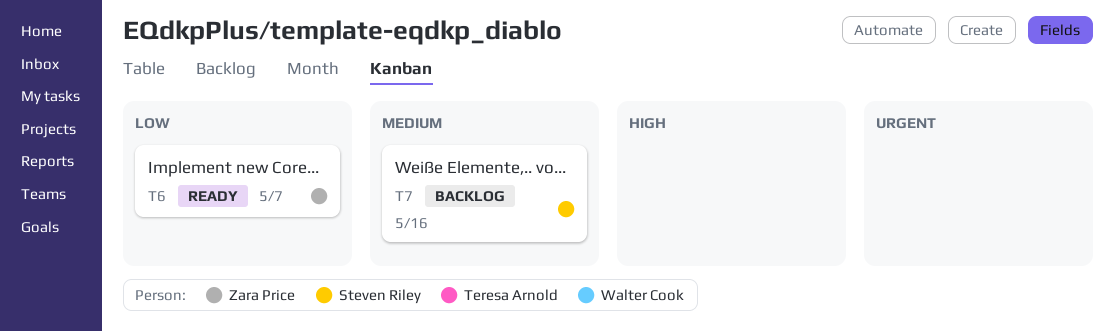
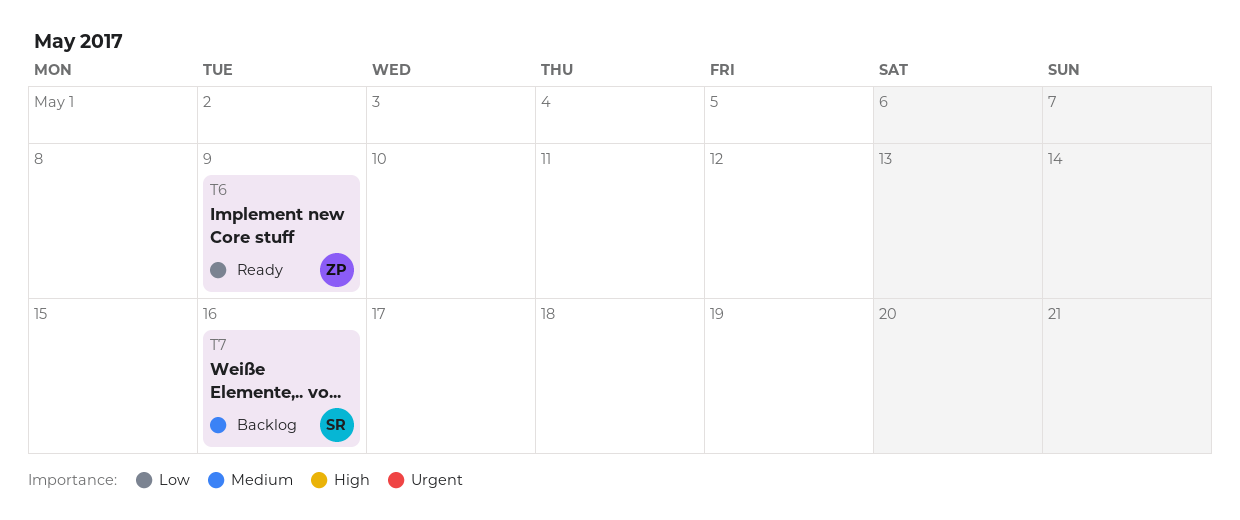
T6, due: May 7 -> May 9

